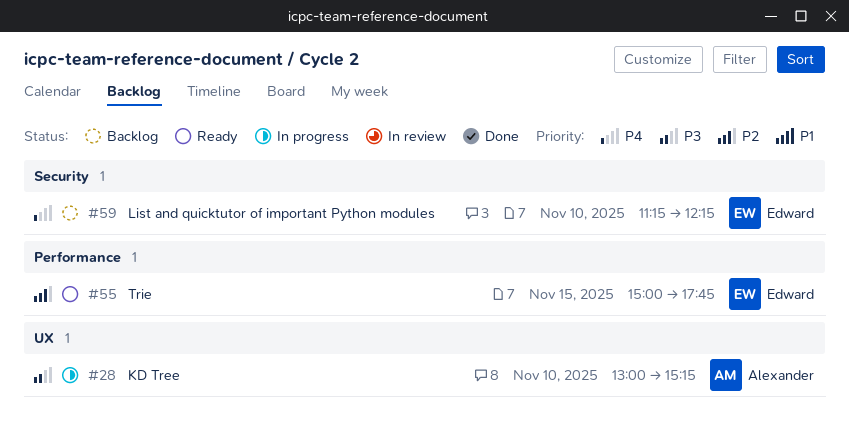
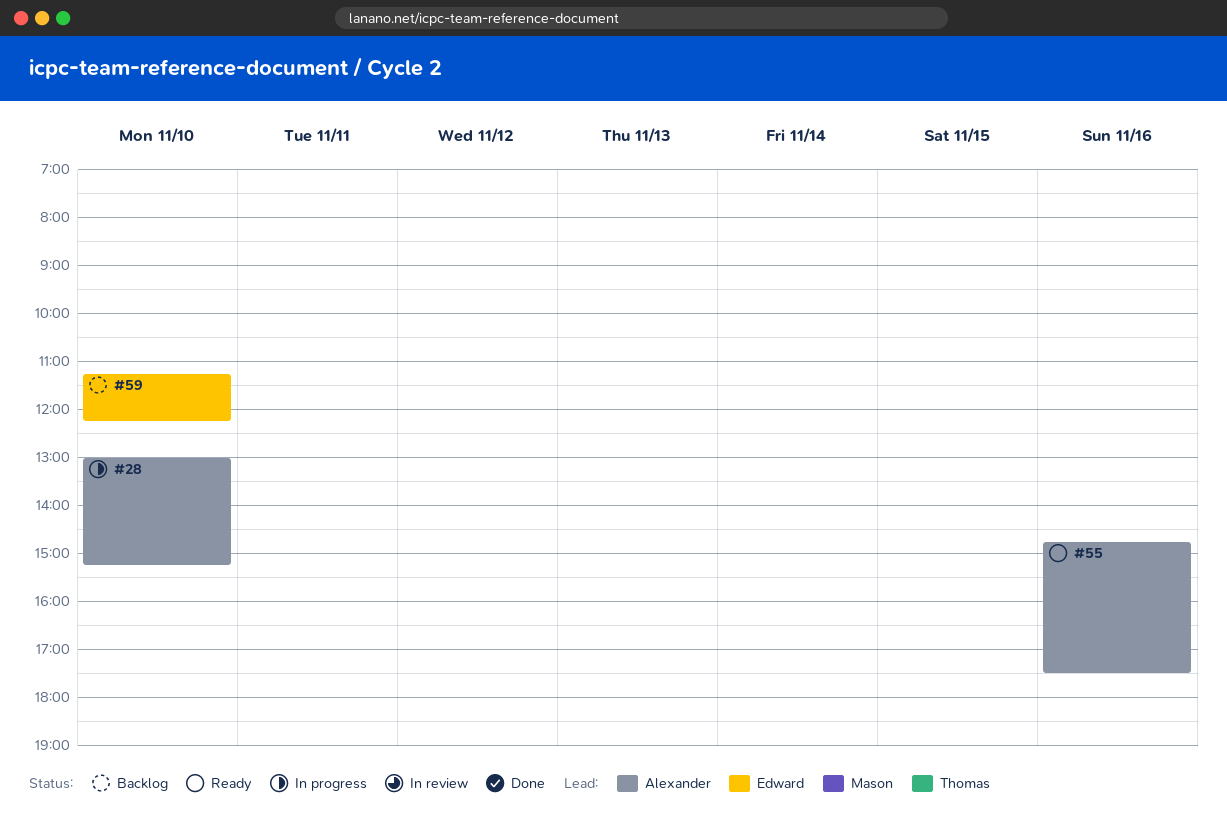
#55, owner: Edward -> Alexander
#55, day: Nov 15 -> Nov 16
#55, begins: 15:00 -> 14:45
#55, ends: 17:45 -> 17:30

